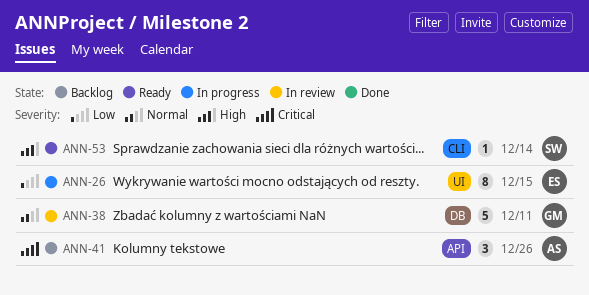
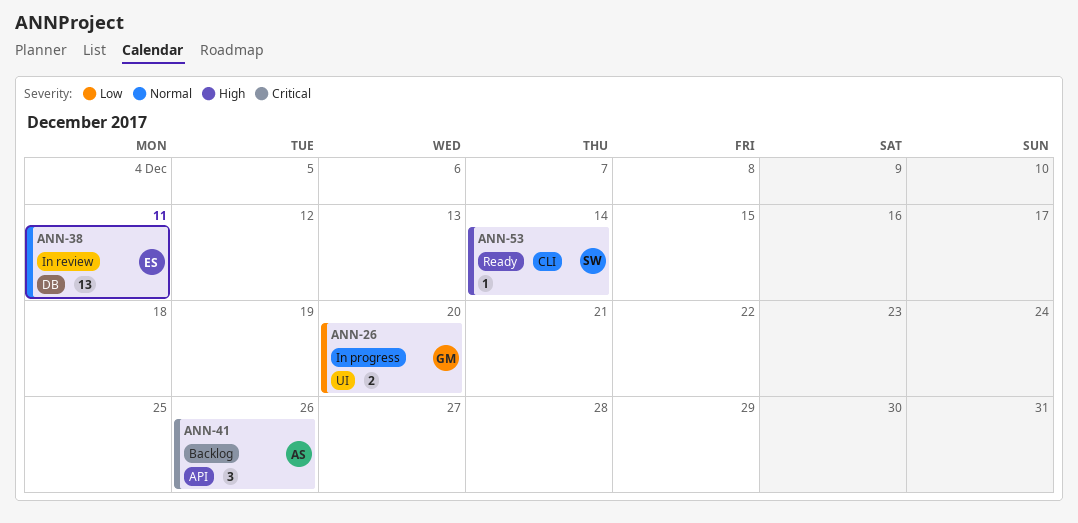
ANN-26, owner: ES -> GM
ANN-26, estimate: 8 -> 2
ANN-26, due: Dec 15 -> Dec 20
ANN-38, owner: GM -> ES
ANN-38, estimate: 5 -> 13

